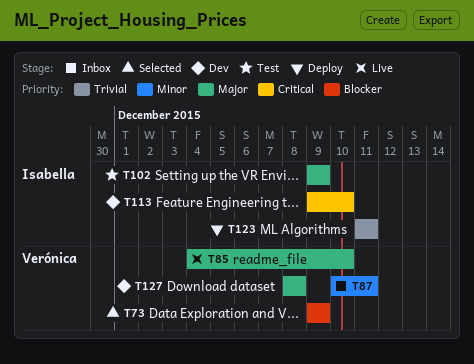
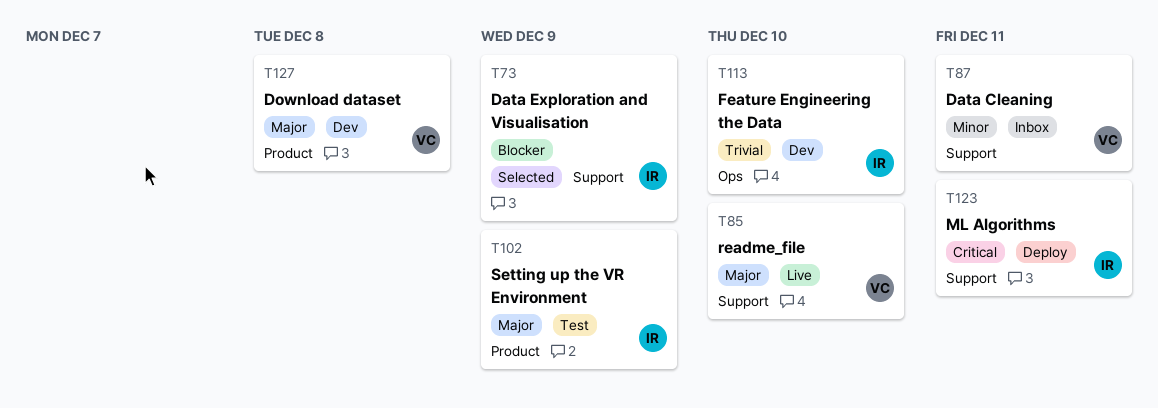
T73, owner: Verónica -> Isabella
T113, priority: Critical -> Trivial
T123, priority: Trivial -> Critical

